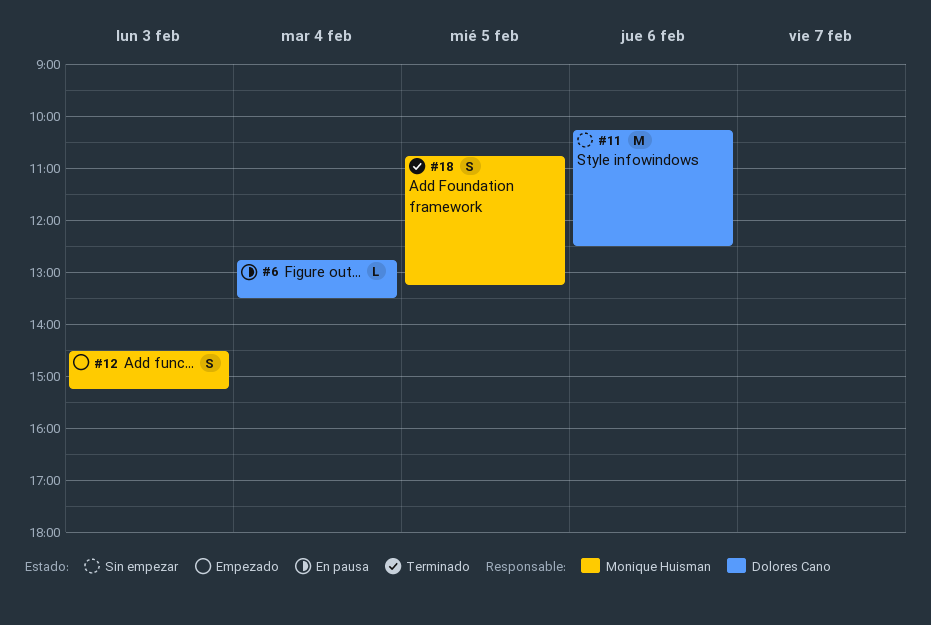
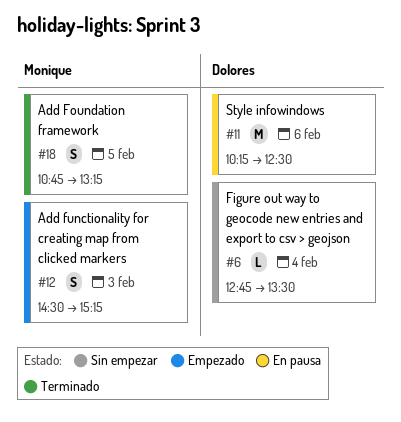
#6, status: En pausa -> Sin empezar
#11, status: Sin empezar -> En pausa

